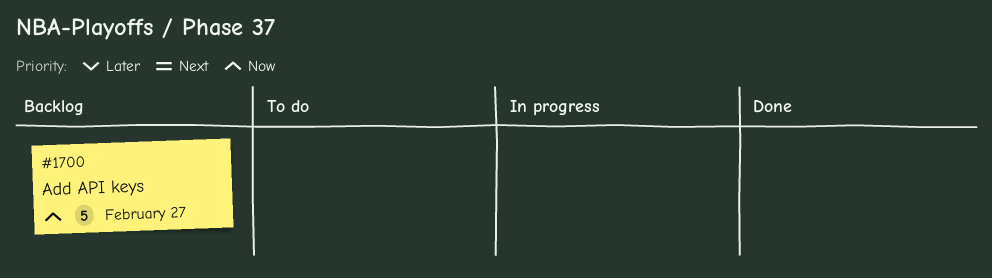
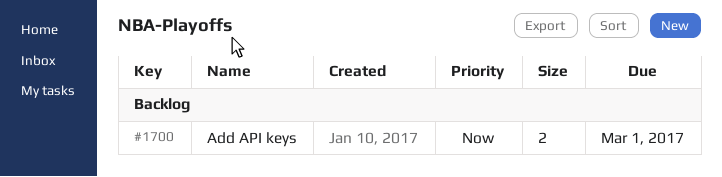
#1700, estimate: 5 -> 2
#1700, due: Feb 27 -> Mar 1

